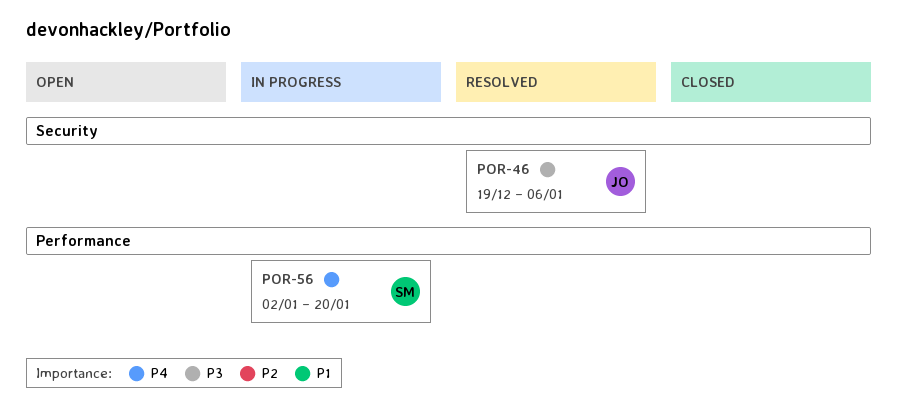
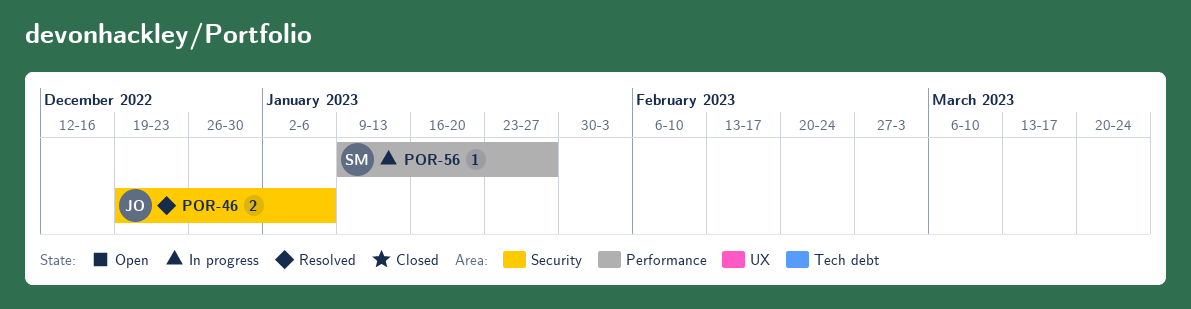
POR-56, start: Jan 2 -> Jan 9
POR-56, due: Jan 20 -> Jan 27

